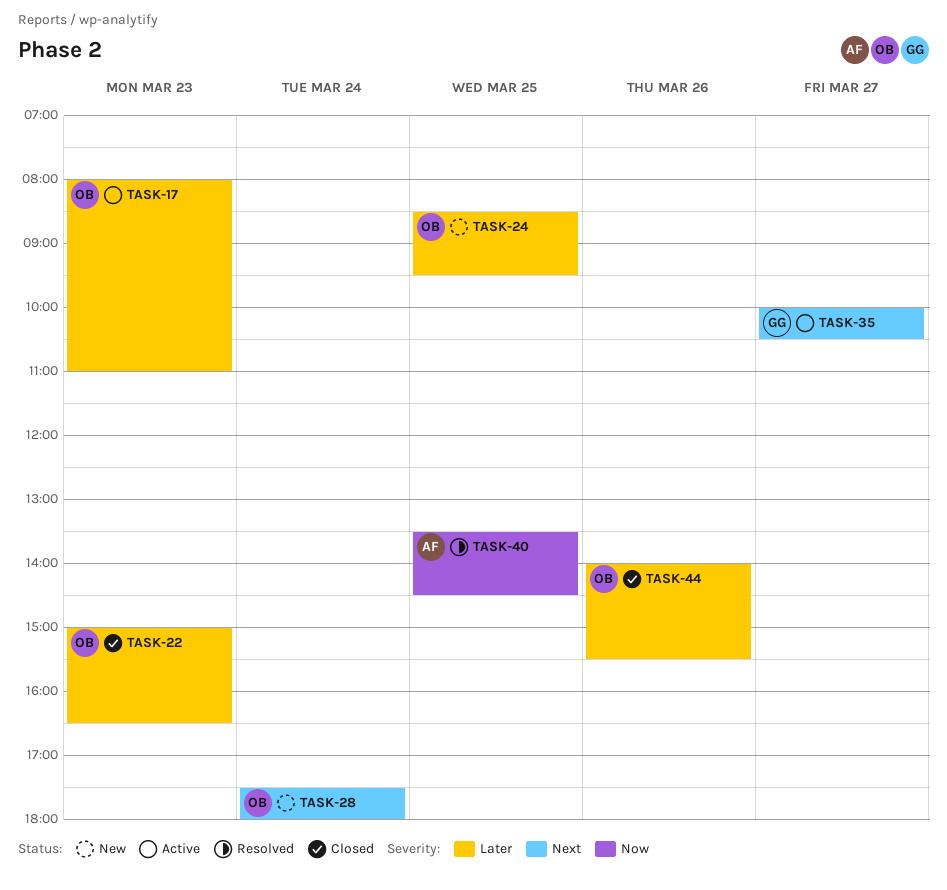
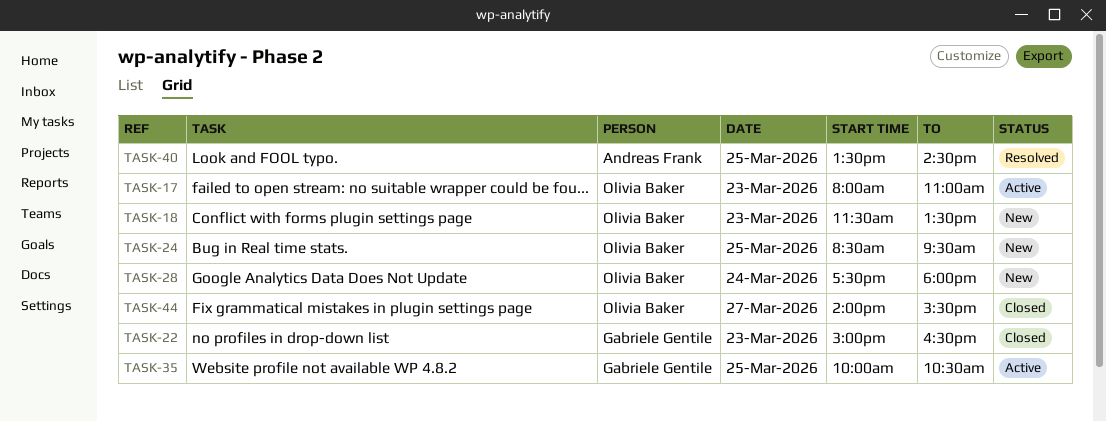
TASK-18: none -> present
TASK-22, owner: Olivia Baker -> Gabriele Gentile
TASK-35, day: Mar 27 -> Mar 25
TASK-44, day: Mar 26 -> Mar 27

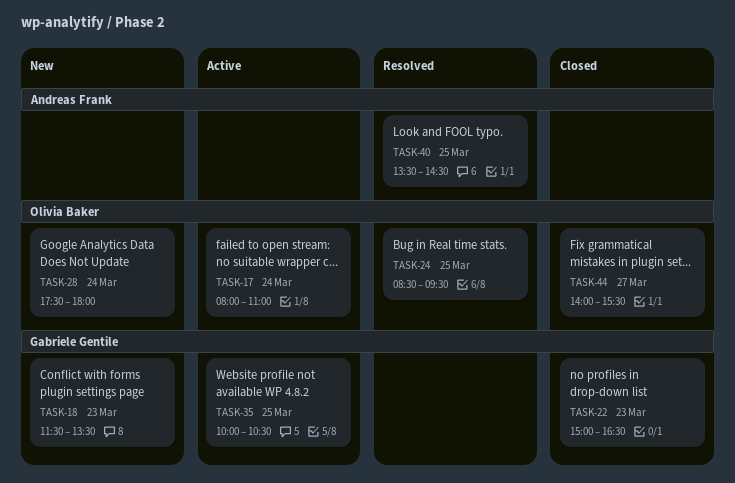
TASK-17, day: Mar 23 -> Mar 24
TASK-18, owner: Olivia Baker -> Gabriele Gentile
TASK-24, status: New -> Resolved

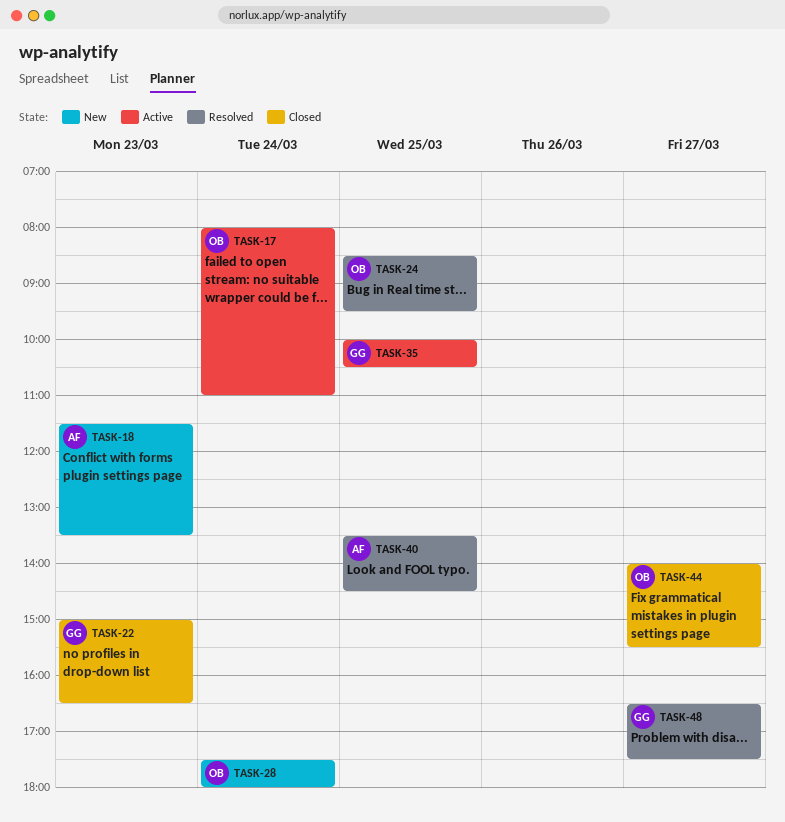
TASK-18, owner: Gabriele Gentile -> Andreas Frank
TASK-48: none -> present

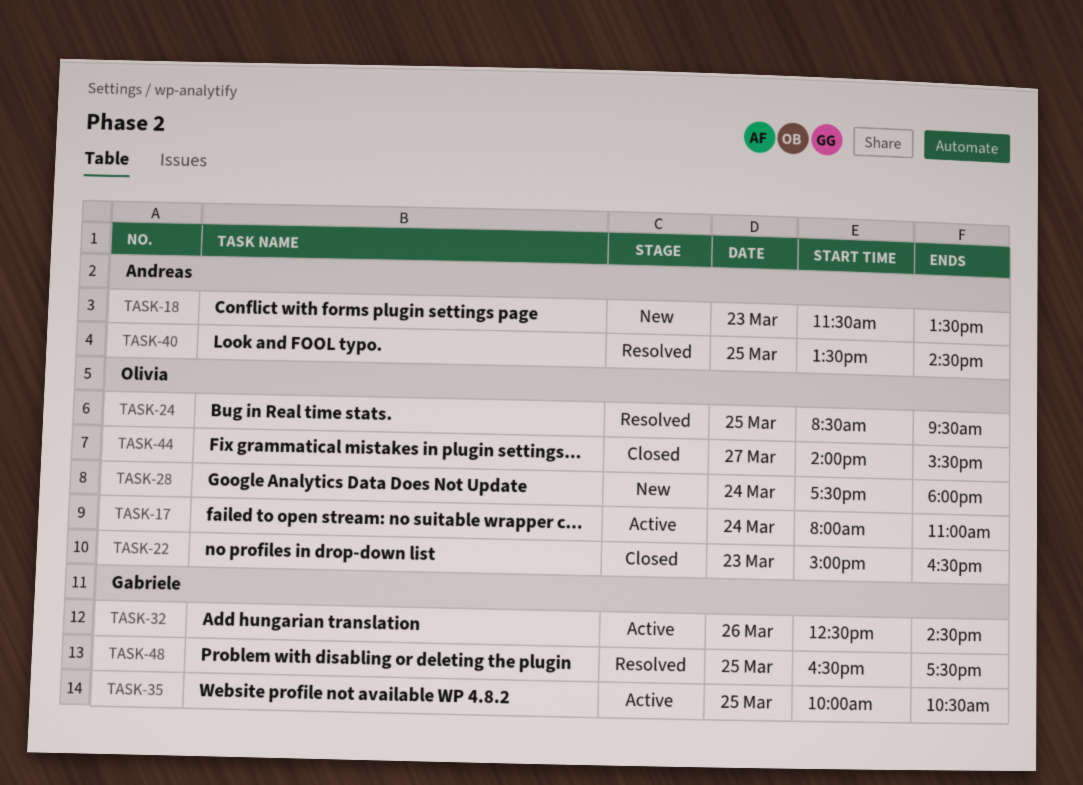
TASK-22, owner: Gabriele -> Olivia
TASK-32: none -> present
TASK-48, day: Mar 27 -> Mar 25

